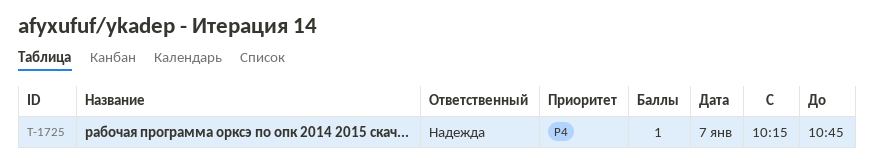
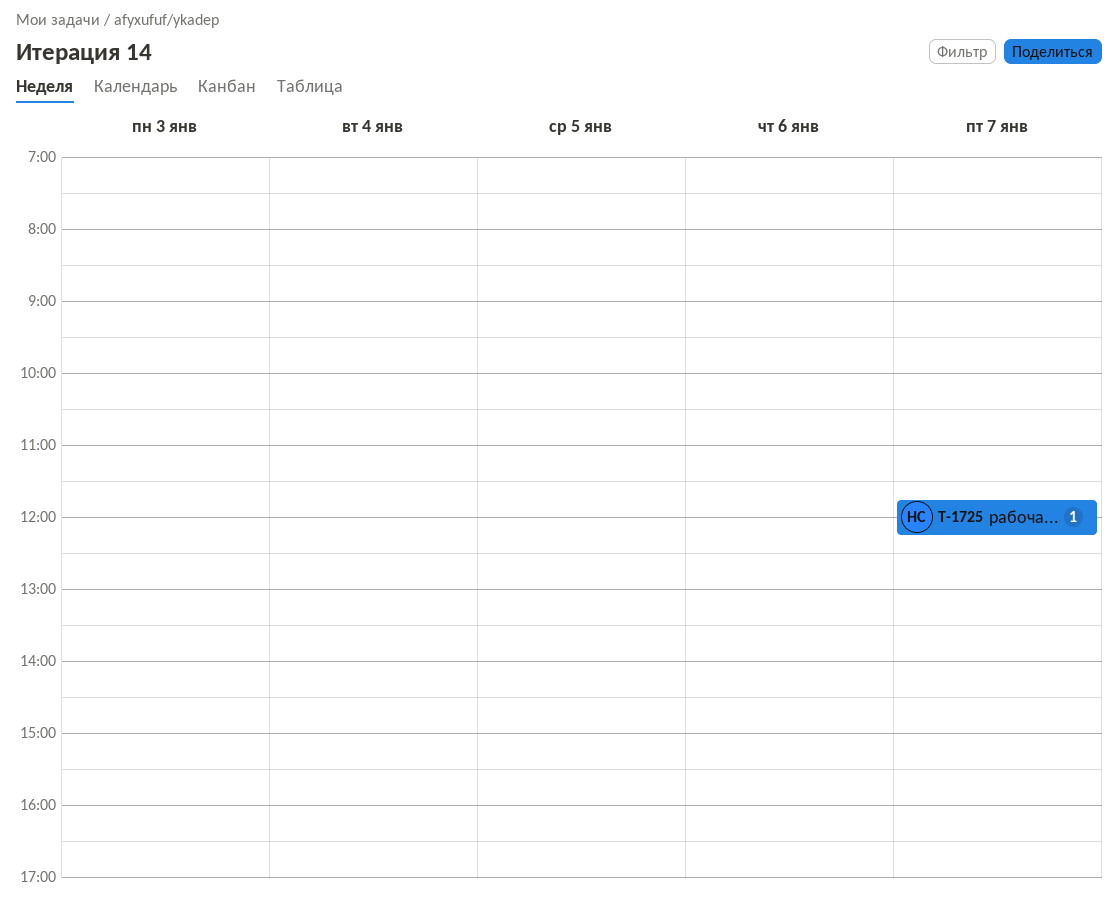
T-1725, begins: 10:15 -> 11:45
T-1725, ends: 10:45 -> 12:15

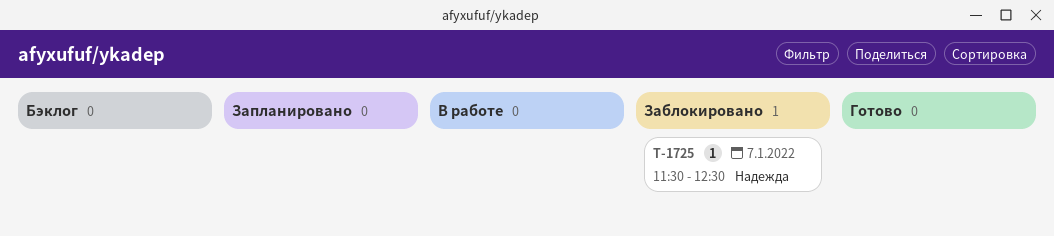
T-1725, begins: 11:45 -> 11:30
T-1725, ends: 12:15 -> 12:30

